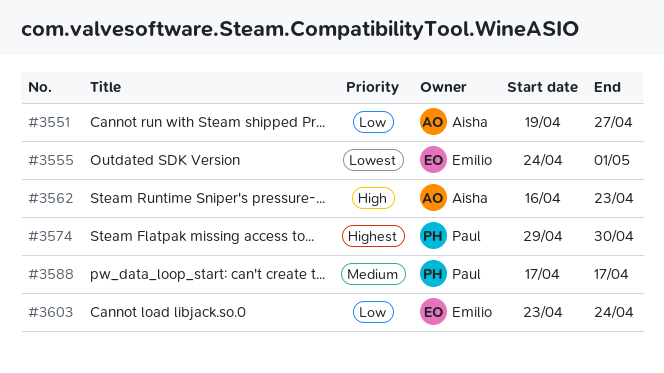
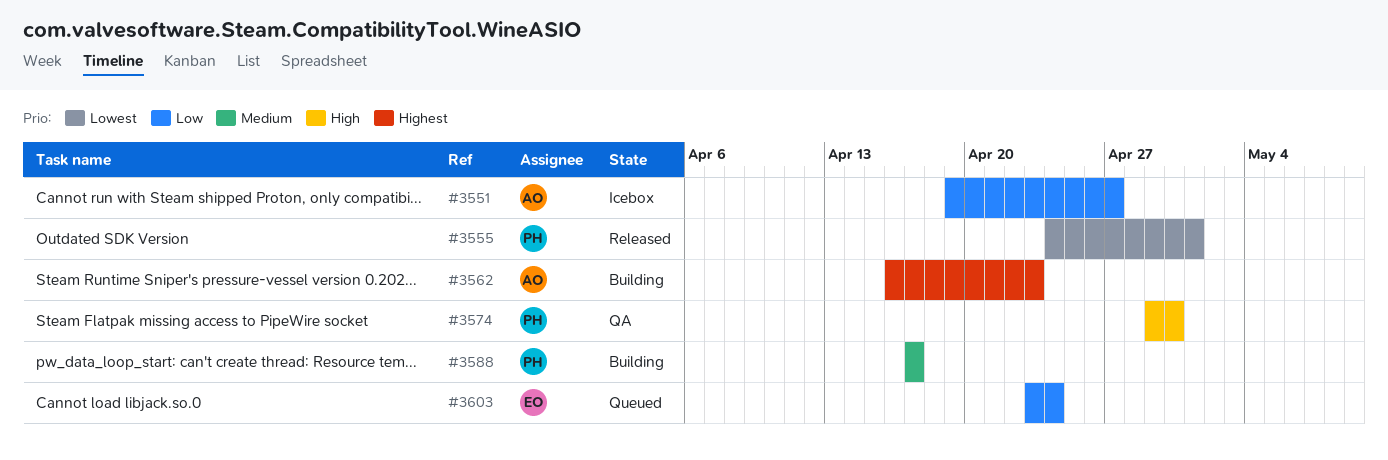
#3555, owner: Emilio -> Paul
#3562, priority: High -> Highest
#3574, priority: Highest -> High

